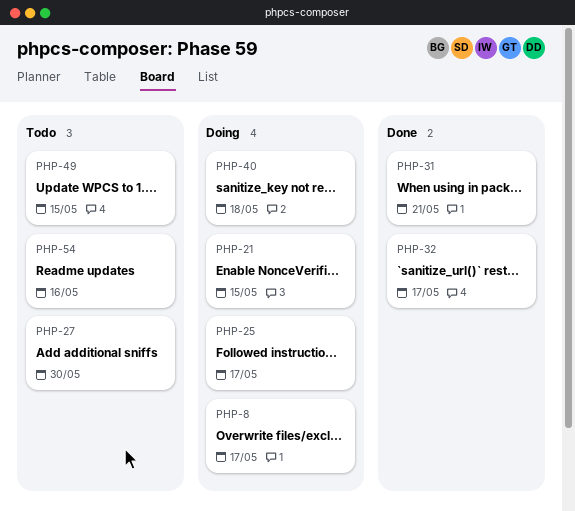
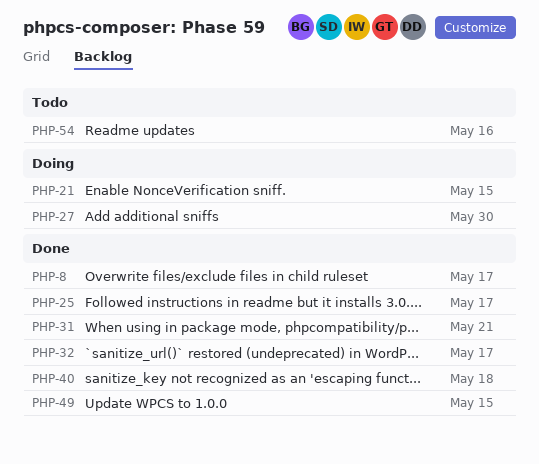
PHP-8, status: Doing -> Done
PHP-25, status: Doing -> Done
PHP-27, status: Todo -> Doing
PHP-40, status: Doing -> Done
PHP-49, status: Todo -> Done

